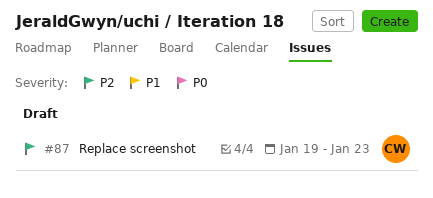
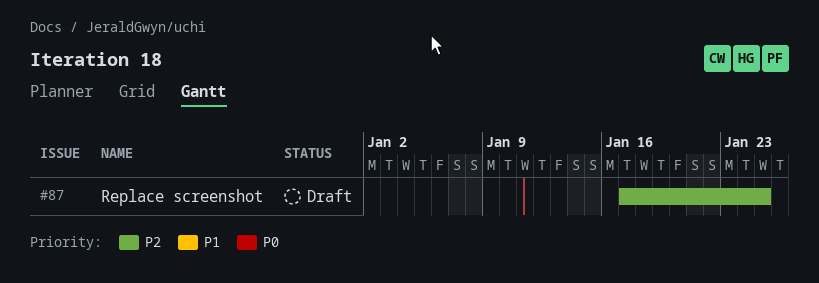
#87, start: Jan 19 -> Jan 17
#87, due: Jan 23 -> Jan 25

